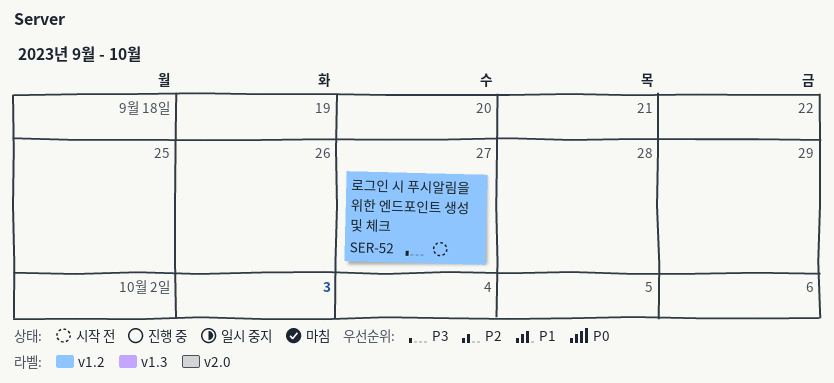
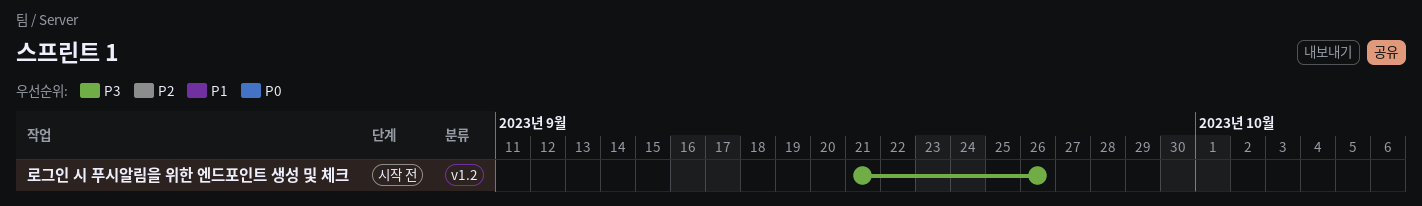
로그인 시 푸시알림을 위한 엔드포인트 생성 및 체크, due: Sep 27 -> Sep 26

